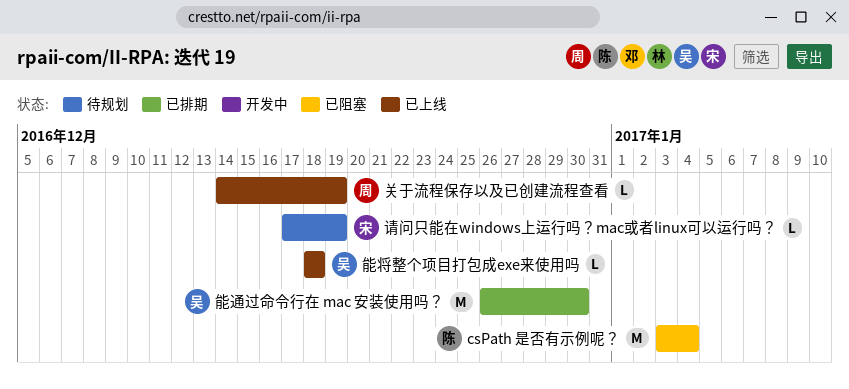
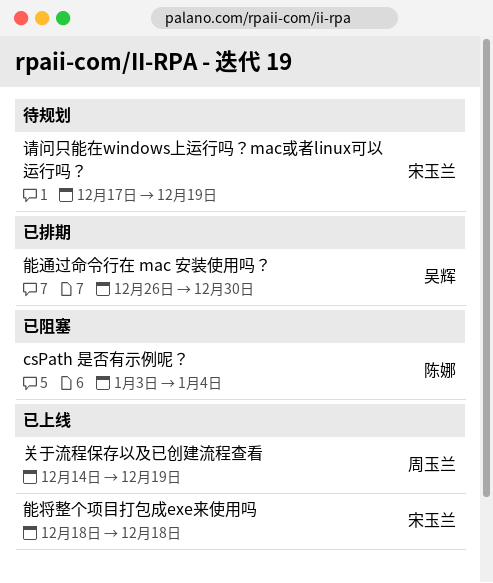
能将整个项目打包成exe来使用吗, owner: 吴辉 -> 宋玉兰

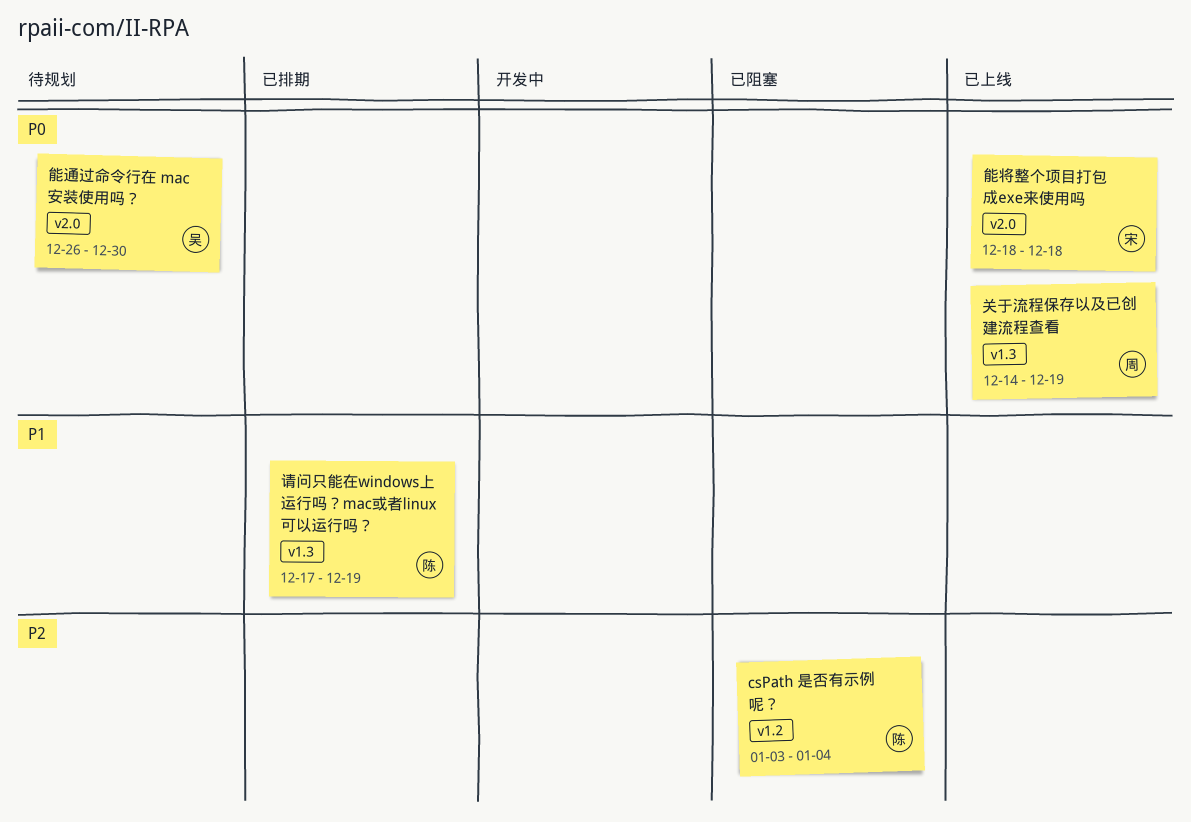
能通过命令行在 mac 安装使用吗？, status: 已排期 -> 待规划
请问只能在windows上运行吗？mac或者linux可以运行吗？, status: 待规划 -> 已排期
请问只能在windows上运行吗？mac或者linux可以运行吗？, owner: 宋玉兰 -> 陈娜

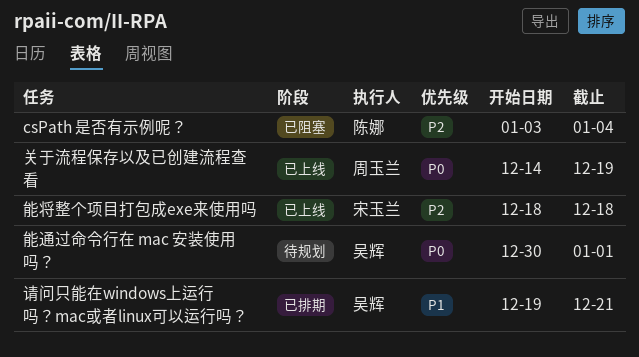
能将整个项目打包成exe来使用吗, priority: P0 -> P2
能通过命令行在 mac 安装使用吗？, start: Dec 26 -> Dec 30
能通过命令行在 mac 安装使用吗？, due: Dec 30 -> Jan 1
请问只能在windows上运行吗？mac或者linux可以运行吗？, owner: 陈娜 -> 吴辉
请问只能在windows上运行吗？mac或者linux可以运行吗？, start: Dec 17 -> Dec 19
请问只能在windows上运行吗？mac或者linux可以运行吗？, due: Dec 19 -> Dec 21

